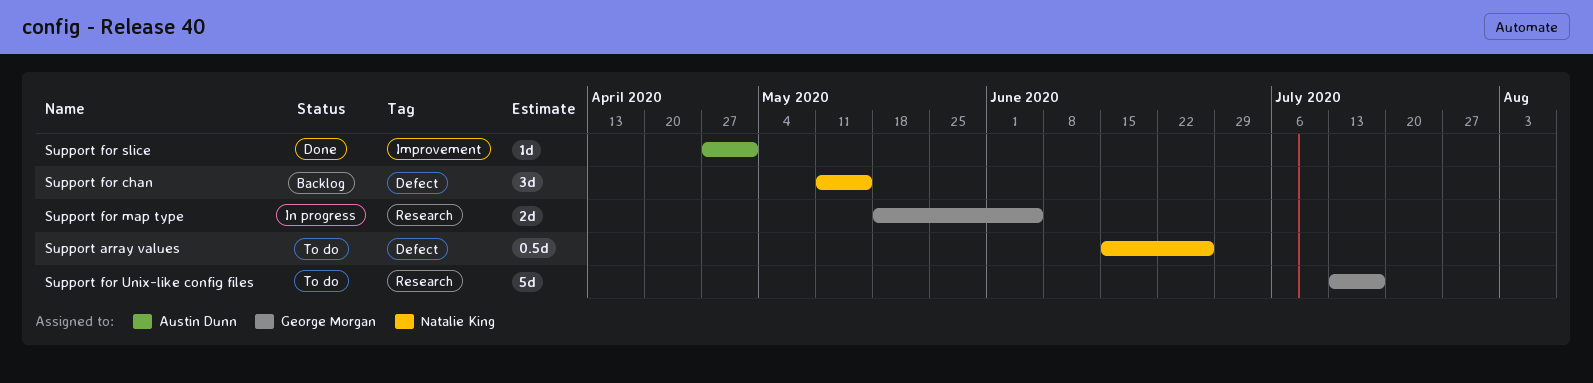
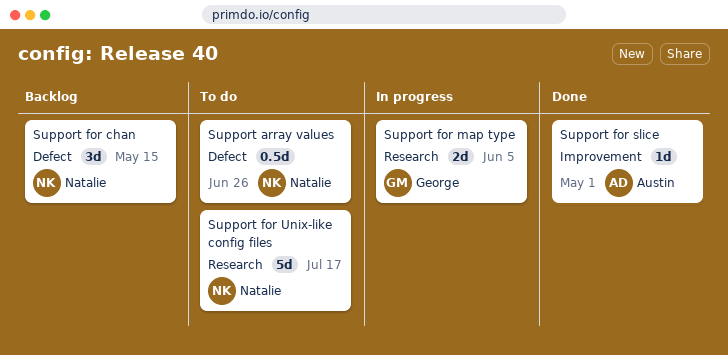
Support for Unix-like config files, owner: George Morgan -> Natalie King

